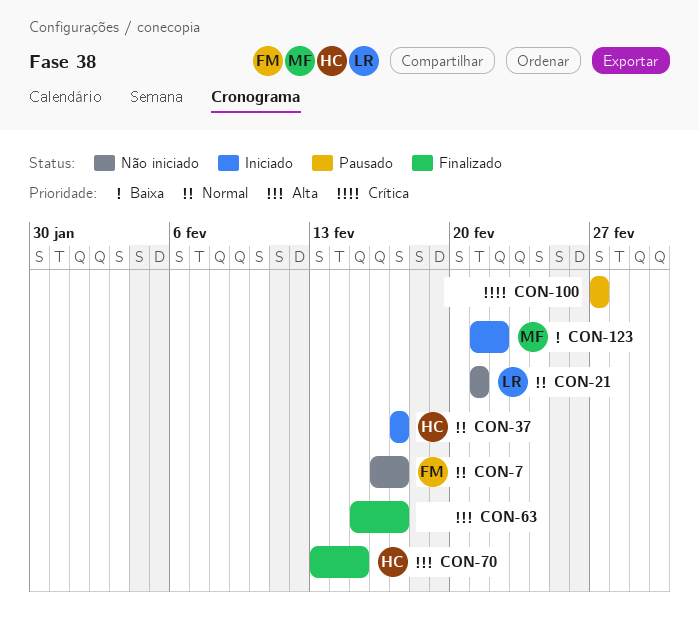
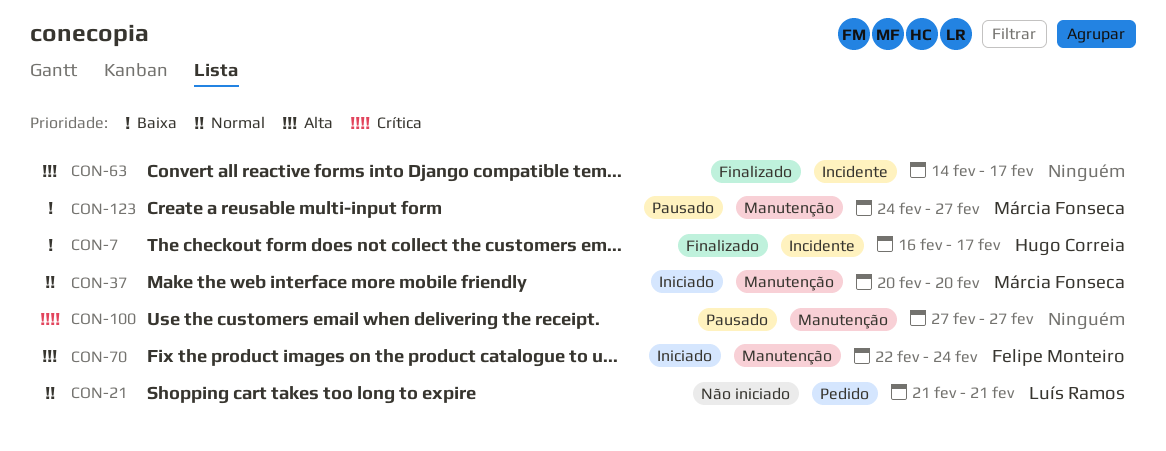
CON-7, status: Não iniciado -> Finalizado
CON-7, owner: Felipe Monteiro -> Hugo Correia
CON-7, priority: Normal -> Baixa
CON-37, owner: Hugo Correia -> Márcia Fonseca
CON-37, start: Feb 17 -> Feb 20
CON-37, due: Feb 17 -> Feb 20
CON-63, start: Feb 15 -> Feb 14
CON-70, status: Finalizado -> Iniciado
CON-70, owner: Hugo Correia -> Felipe Monteiro
CON-70, start: Feb 13 -> Feb 22
CON-70, due: Feb 15 -> Feb 24
CON-123, status: Iniciado -> Pausado
CON-123, start: Feb 21 -> Feb 24
CON-123, due: Feb 22 -> Feb 27

